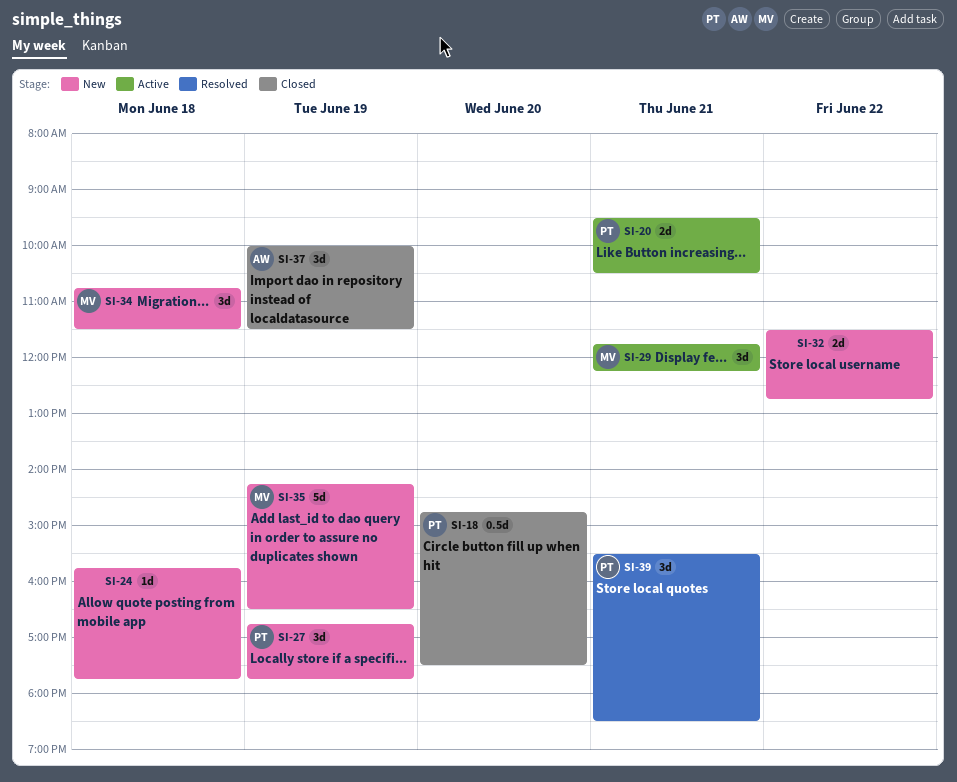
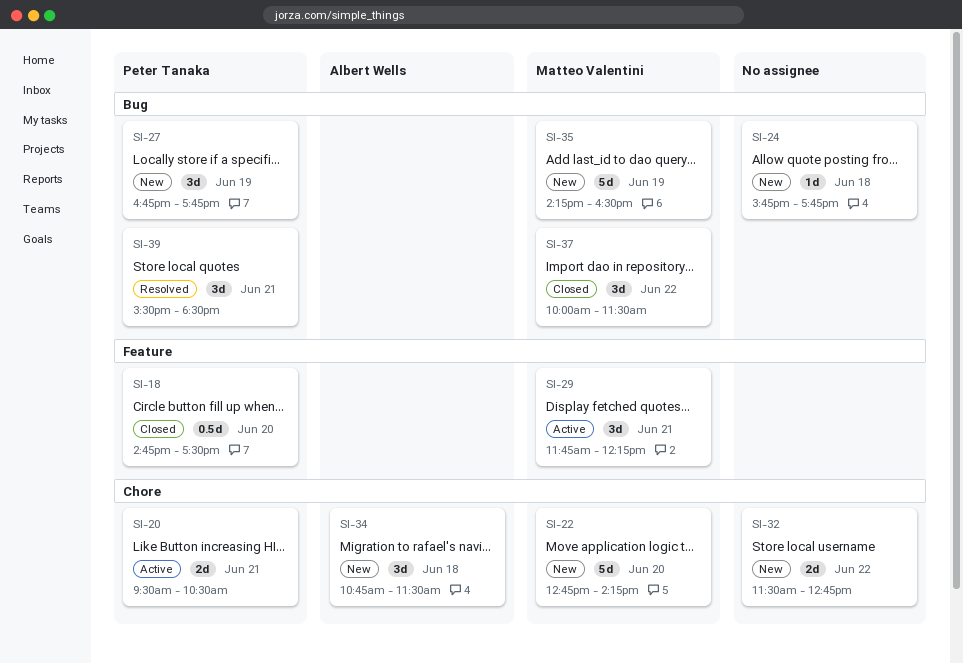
SI-22: none -> present
SI-34, owner: Matteo Valentini -> Albert Wells
SI-37, owner: Albert Wells -> Matteo Valentini
SI-37, day: Jun 19 -> Jun 22

